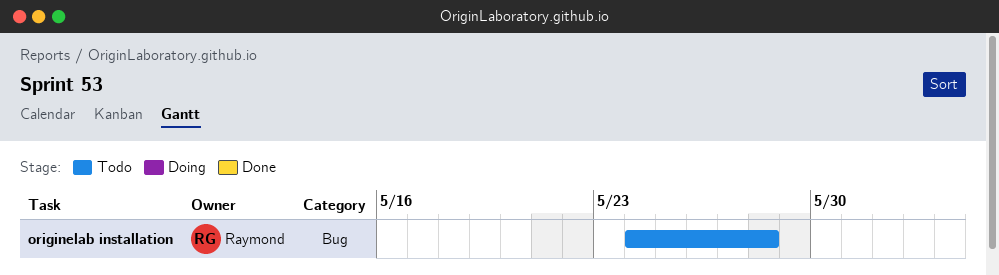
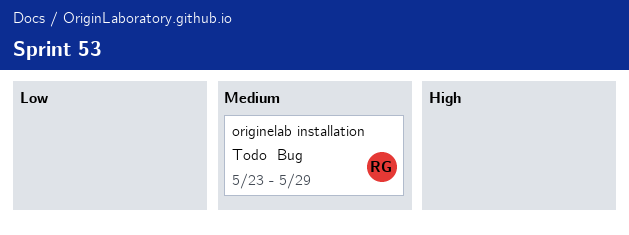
originelab installation, start: May 24 -> May 23
originelab installation, due: May 28 -> May 29

